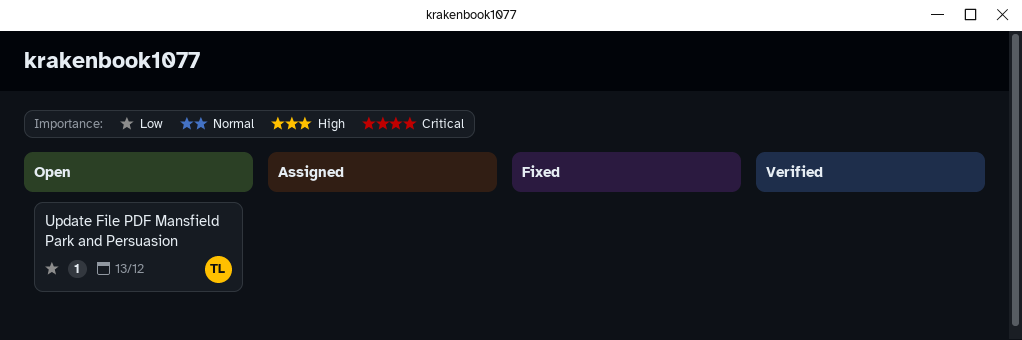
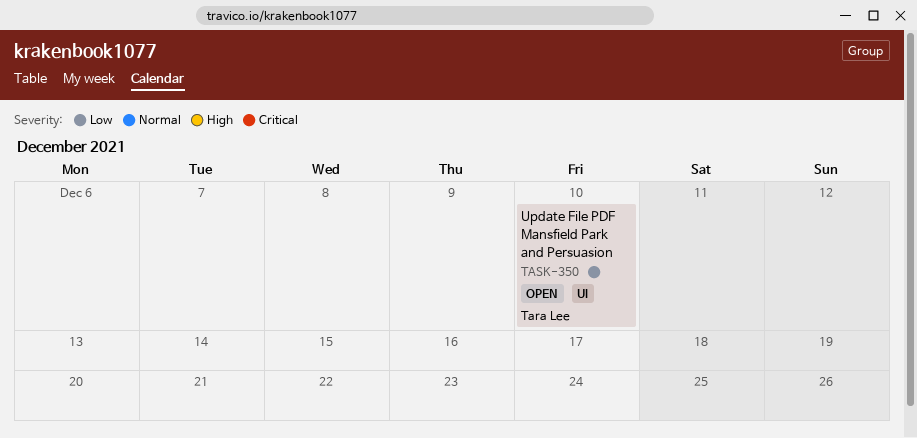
Update File PDF Mansfield Park and Persuasion, due: Dec 13 -> Dec 10

